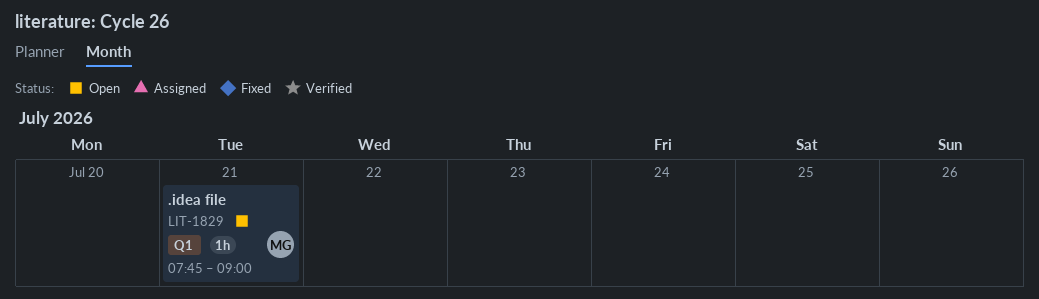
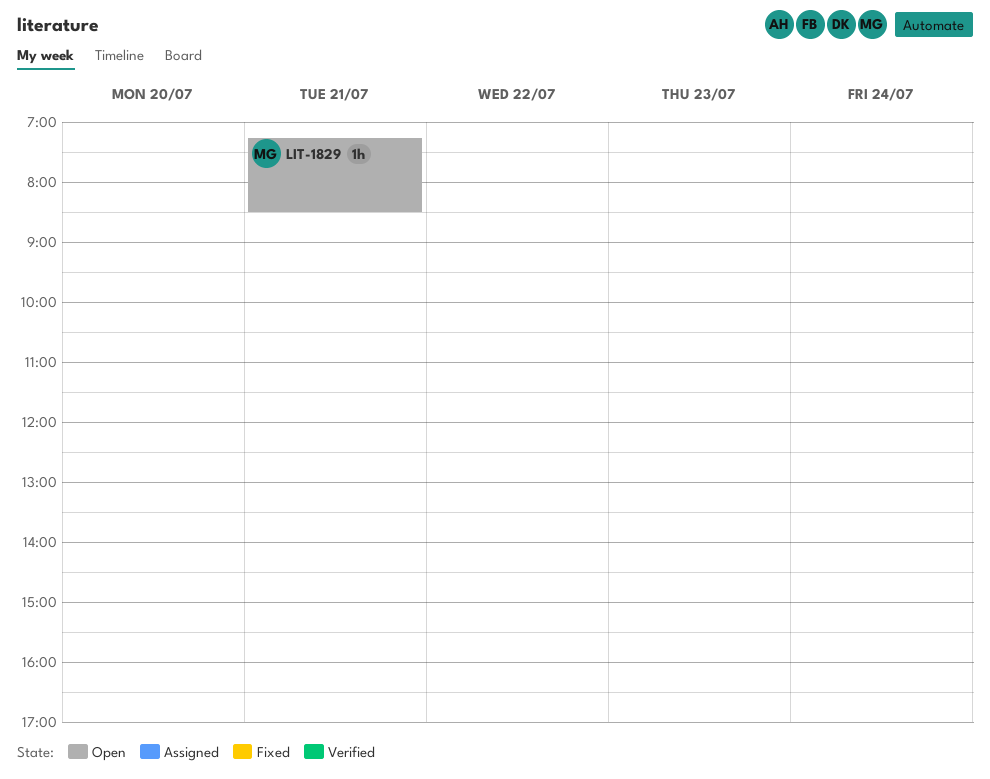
LIT-1829, begins: 07:45 -> 07:15
LIT-1829, ends: 09:00 -> 08:30

